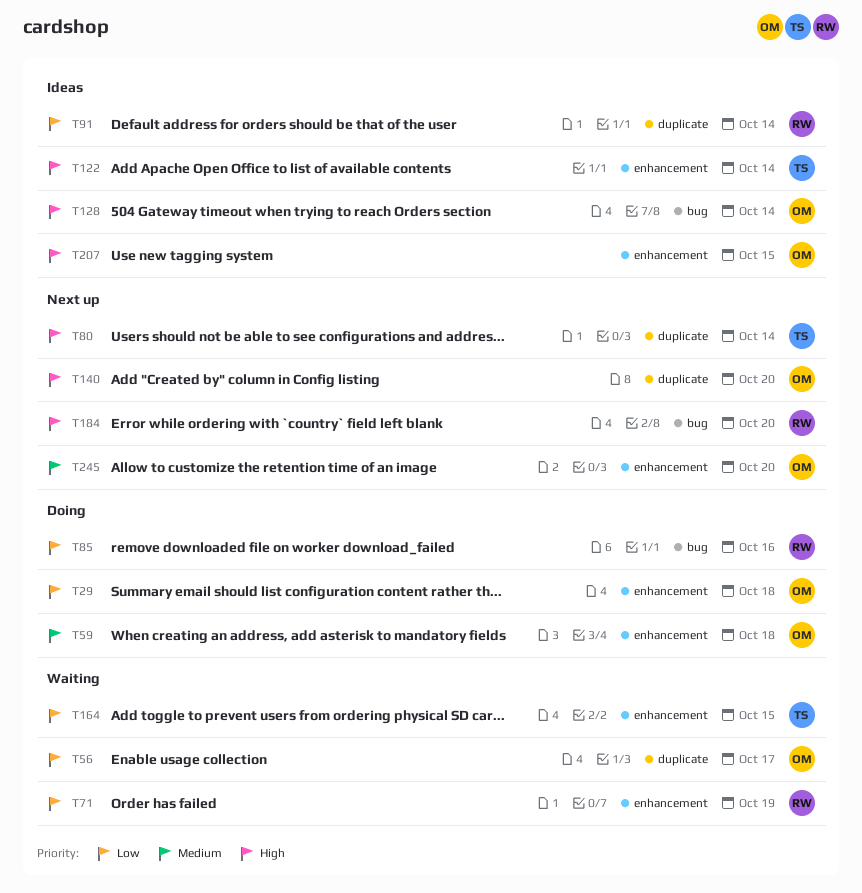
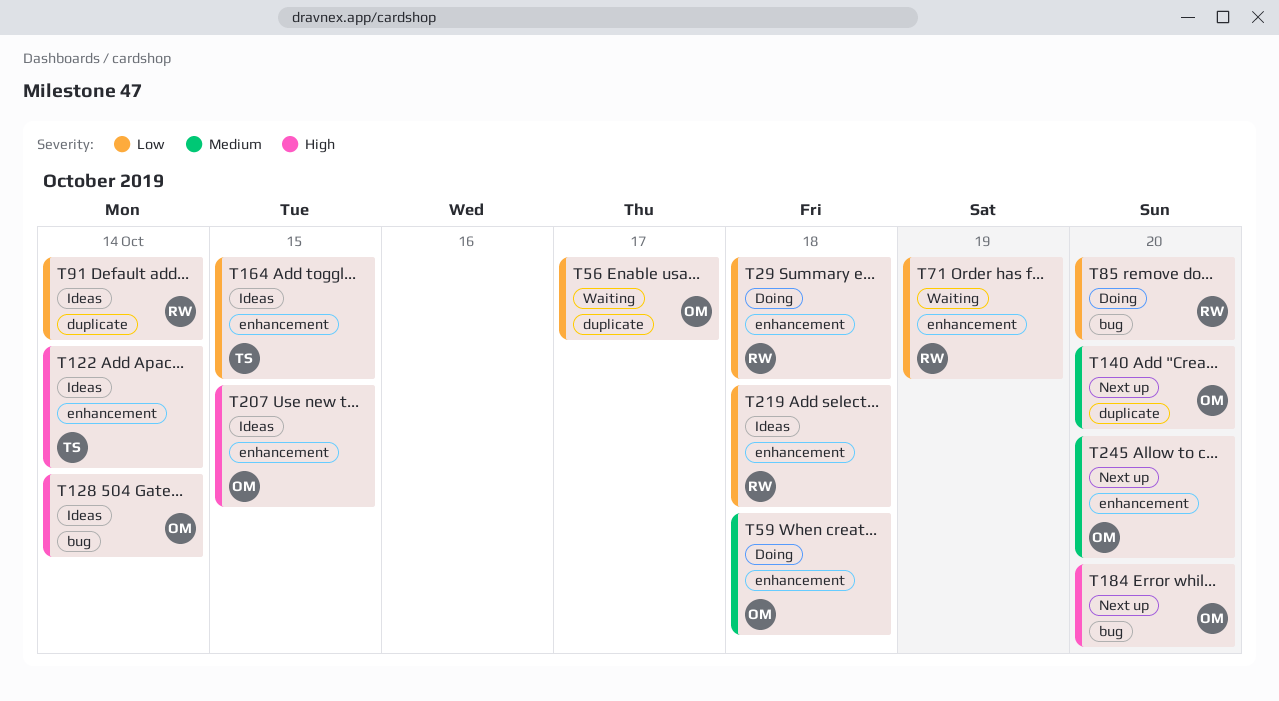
T29, owner: OM -> RW
T80: present -> none
T85, due: Oct 16 -> Oct 20
T140, priority: High -> Medium
T164, status: Waiting -> Ideas
T184, owner: RW -> OM
T219: none -> present

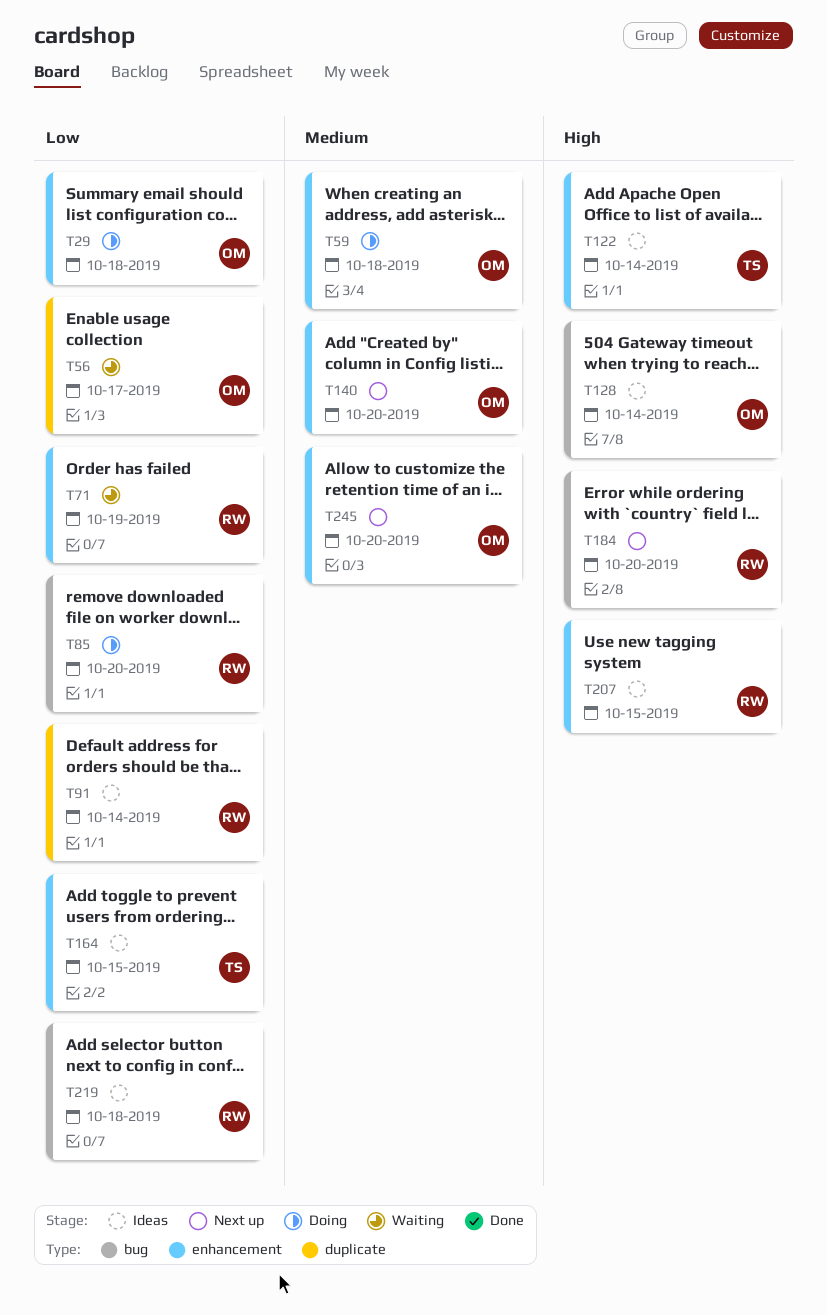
T29, owner: RW -> OM
T140, label: duplicate -> enhancement
T184, owner: OM -> RW
T207, owner: OM -> RW
T219, label: enhancement -> bug

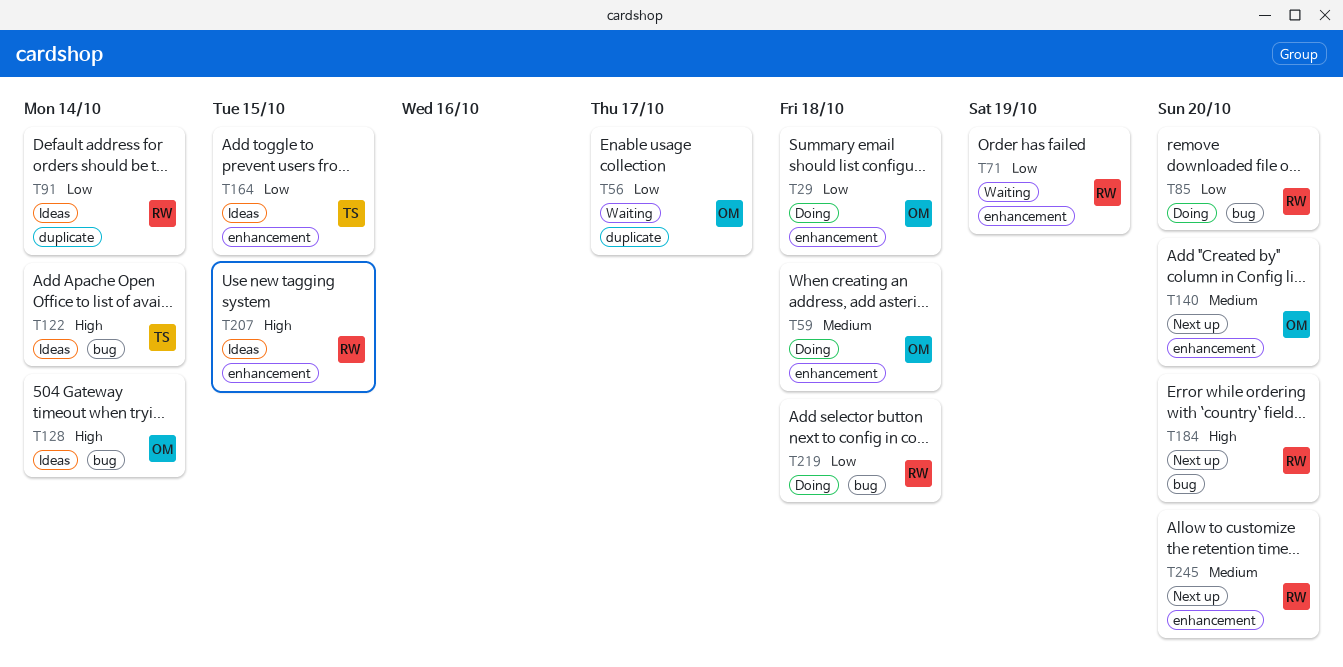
T122, label: enhancement -> bug
T219, status: Ideas -> Doing
T245, owner: OM -> RW

